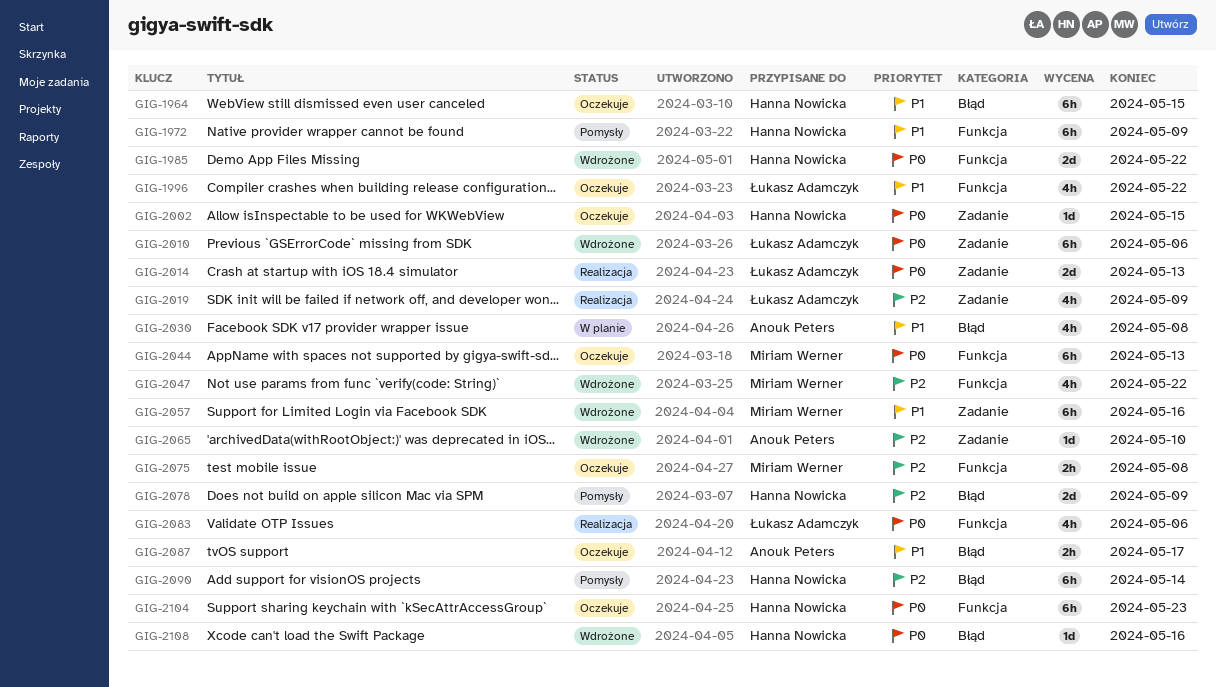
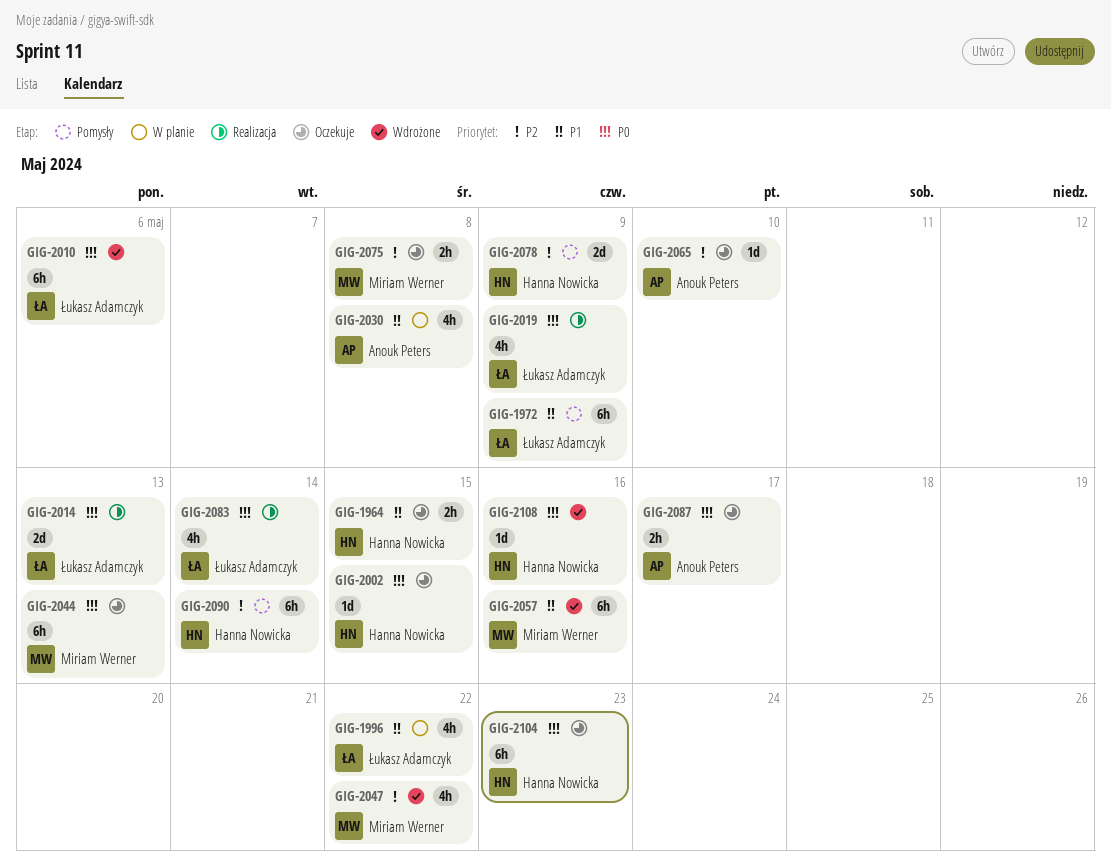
GIG-1964, estimate: 6h -> 2h
GIG-1972, owner: Hanna Nowicka -> Łukasz Adamczyk
GIG-1985: present -> none
GIG-1996, status: Oczekuje -> W planie
GIG-2019, priority: P2 -> P0
GIG-2065, status: Wdrożone -> Oczekuje
GIG-2083, due: May 6 -> May 14
GIG-2087, priority: P1 -> P0

